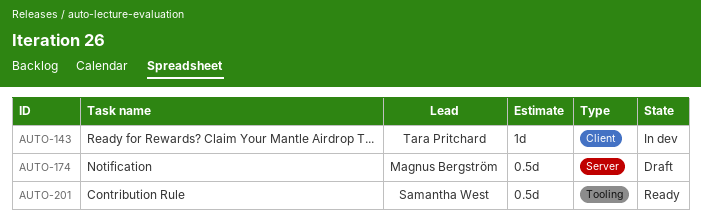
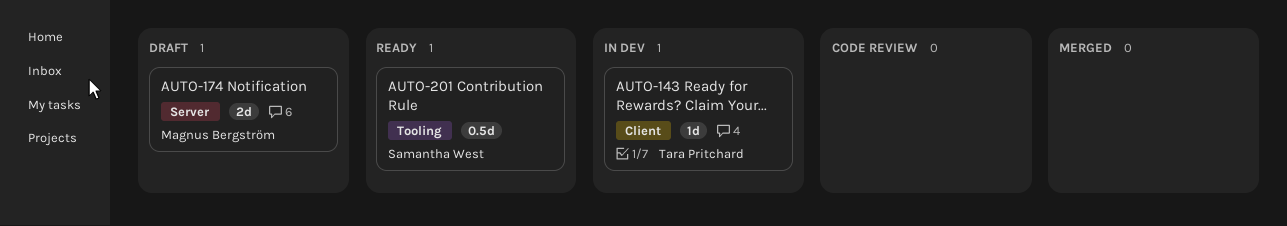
AUTO-174, estimate: 0.5d -> 2d

